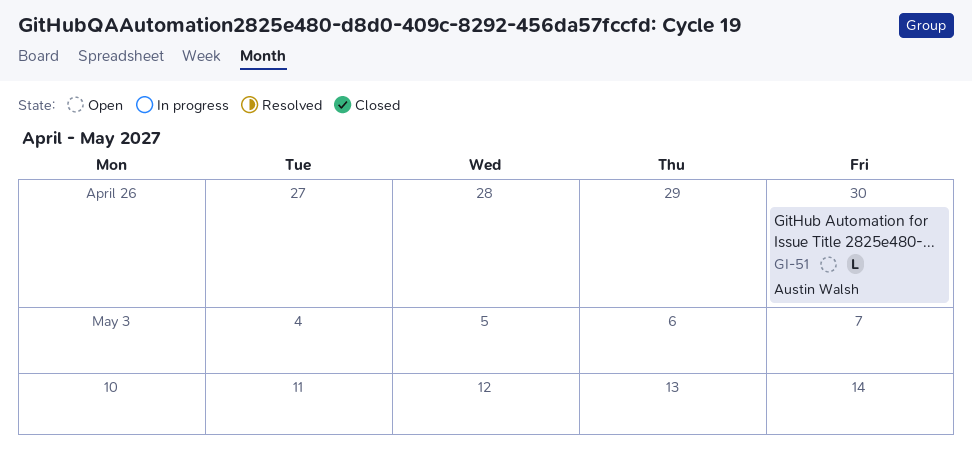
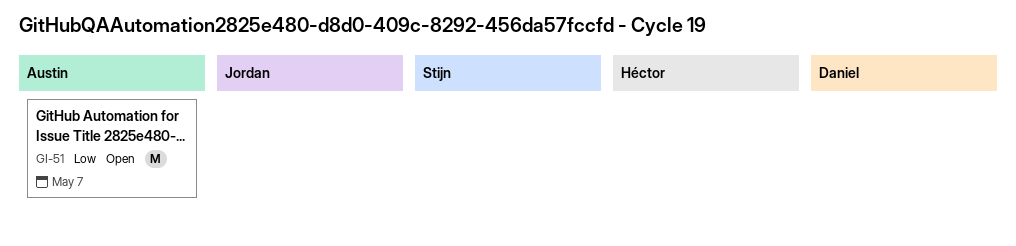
GI-51, estimate: L -> M
GI-51, due: Apr 30 -> May 7

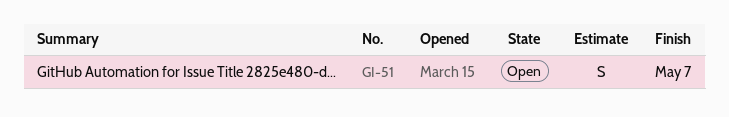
GI-51, estimate: M -> S

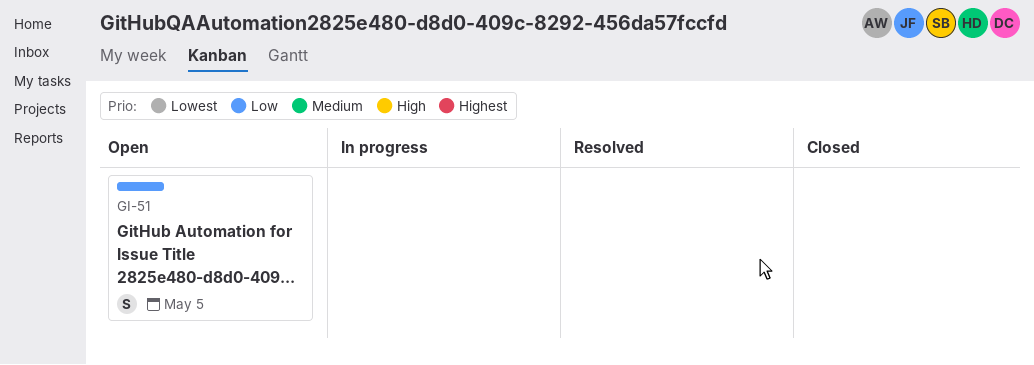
GI-51, due: May 7 -> May 5

